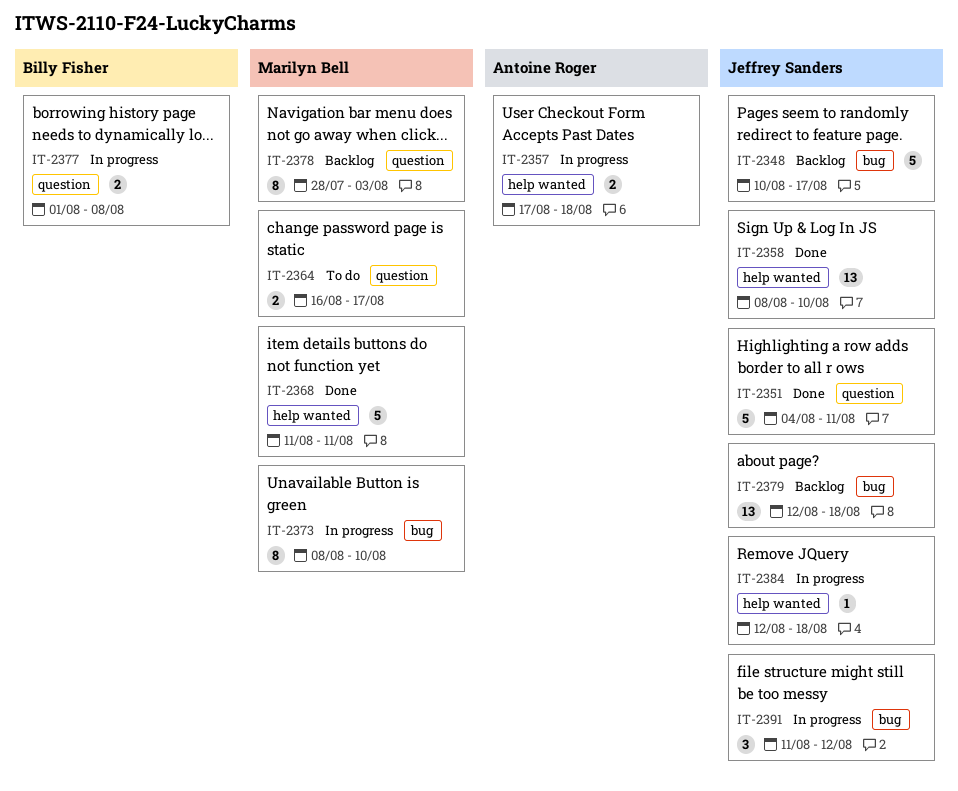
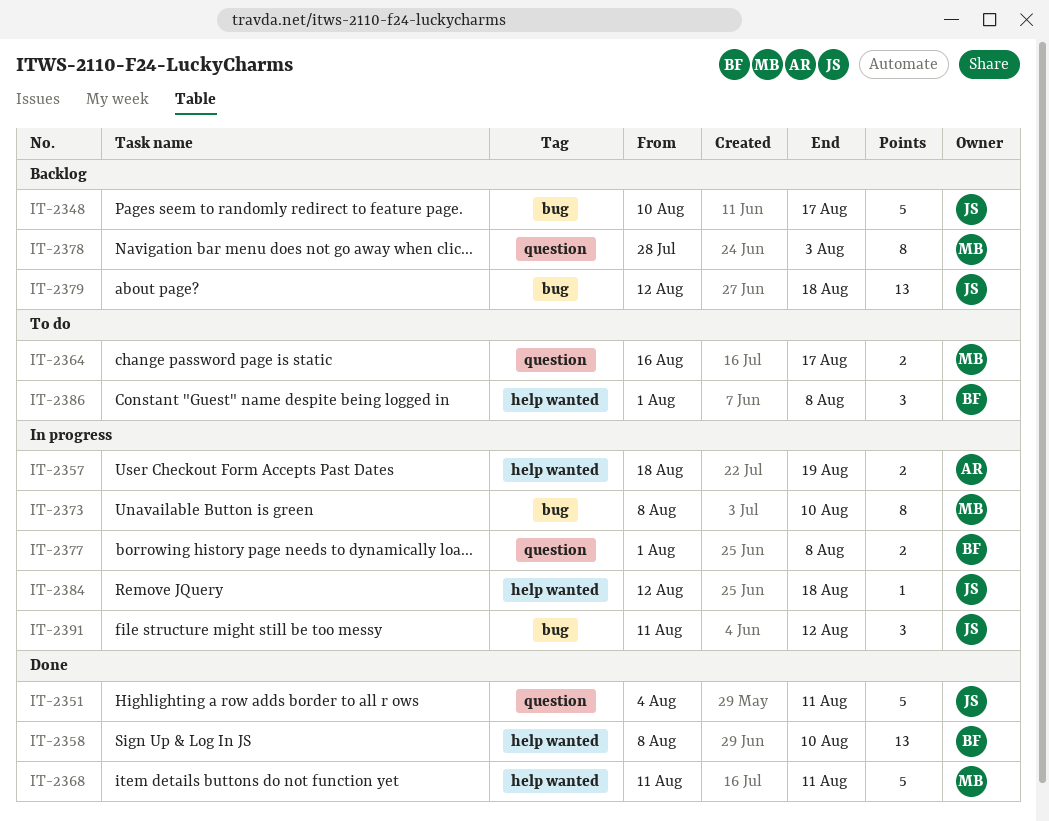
IT-2357, start: Aug 17 -> Aug 18
IT-2357, due: Aug 18 -> Aug 19
IT-2358, owner: Jeffrey Sanders -> Billy Fisher
IT-2386: none -> present

